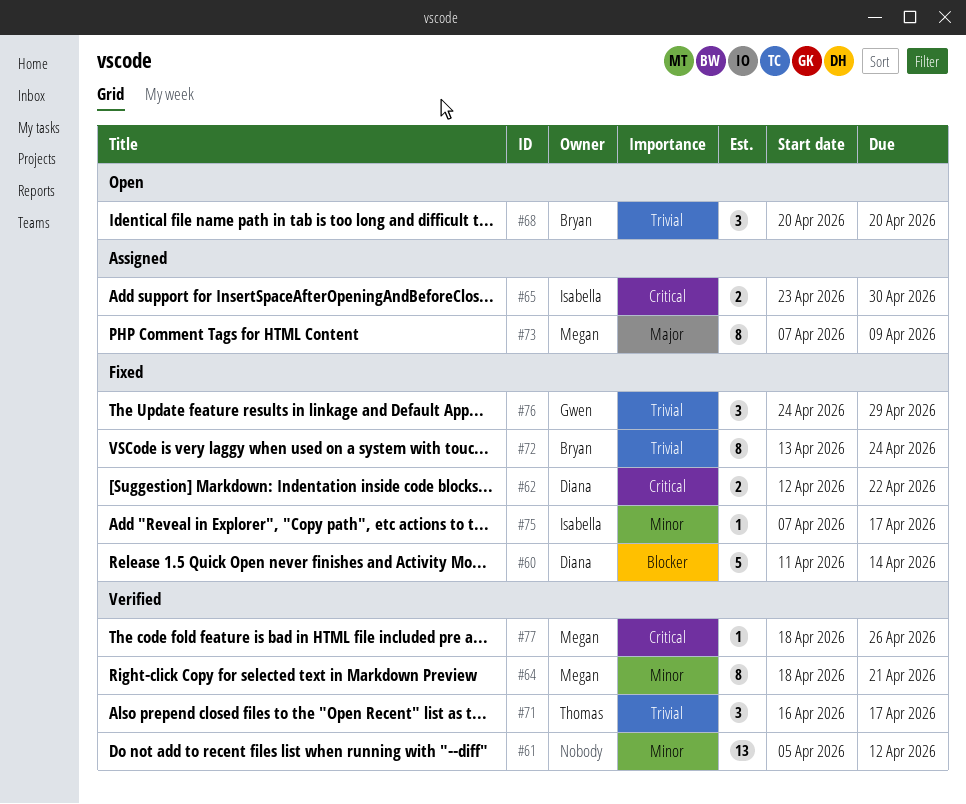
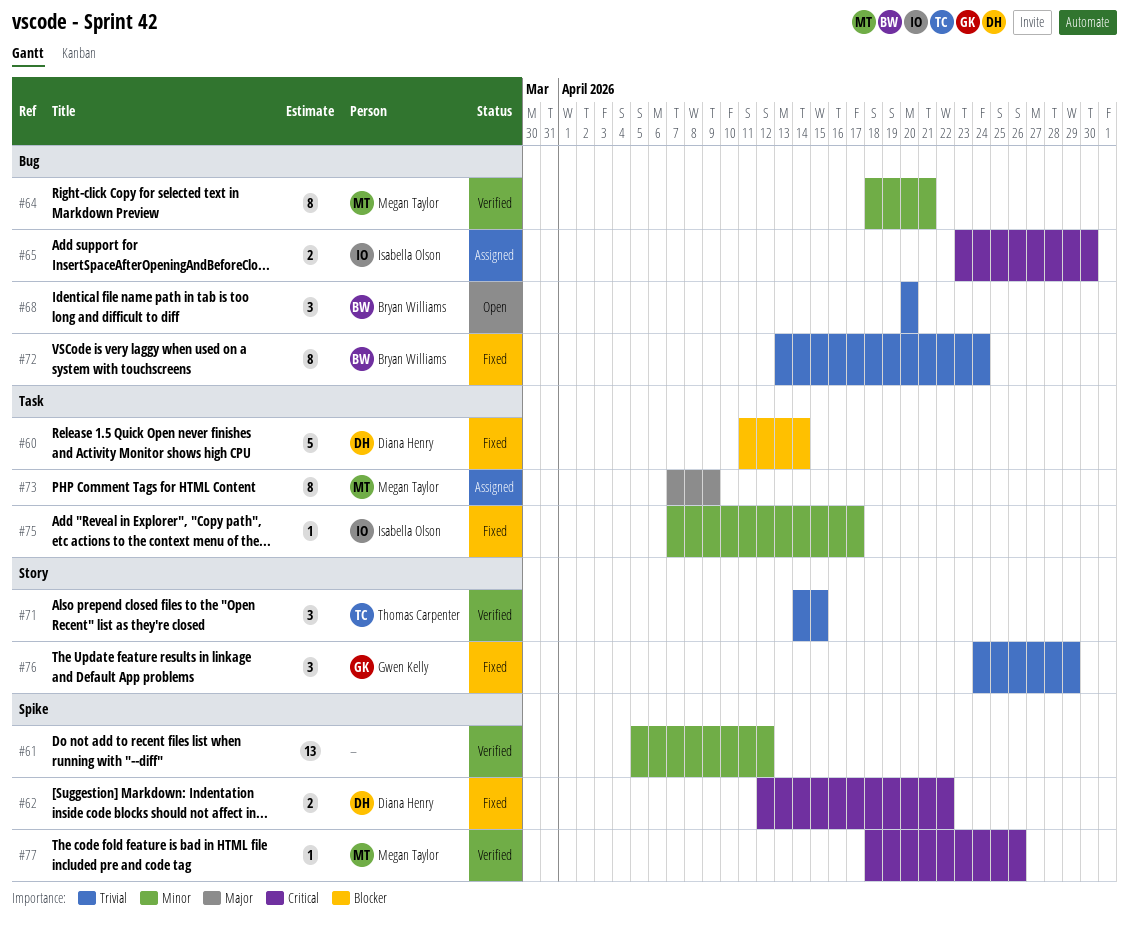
#71, start: Apr 16 -> Apr 14
#71, due: Apr 17 -> Apr 15

